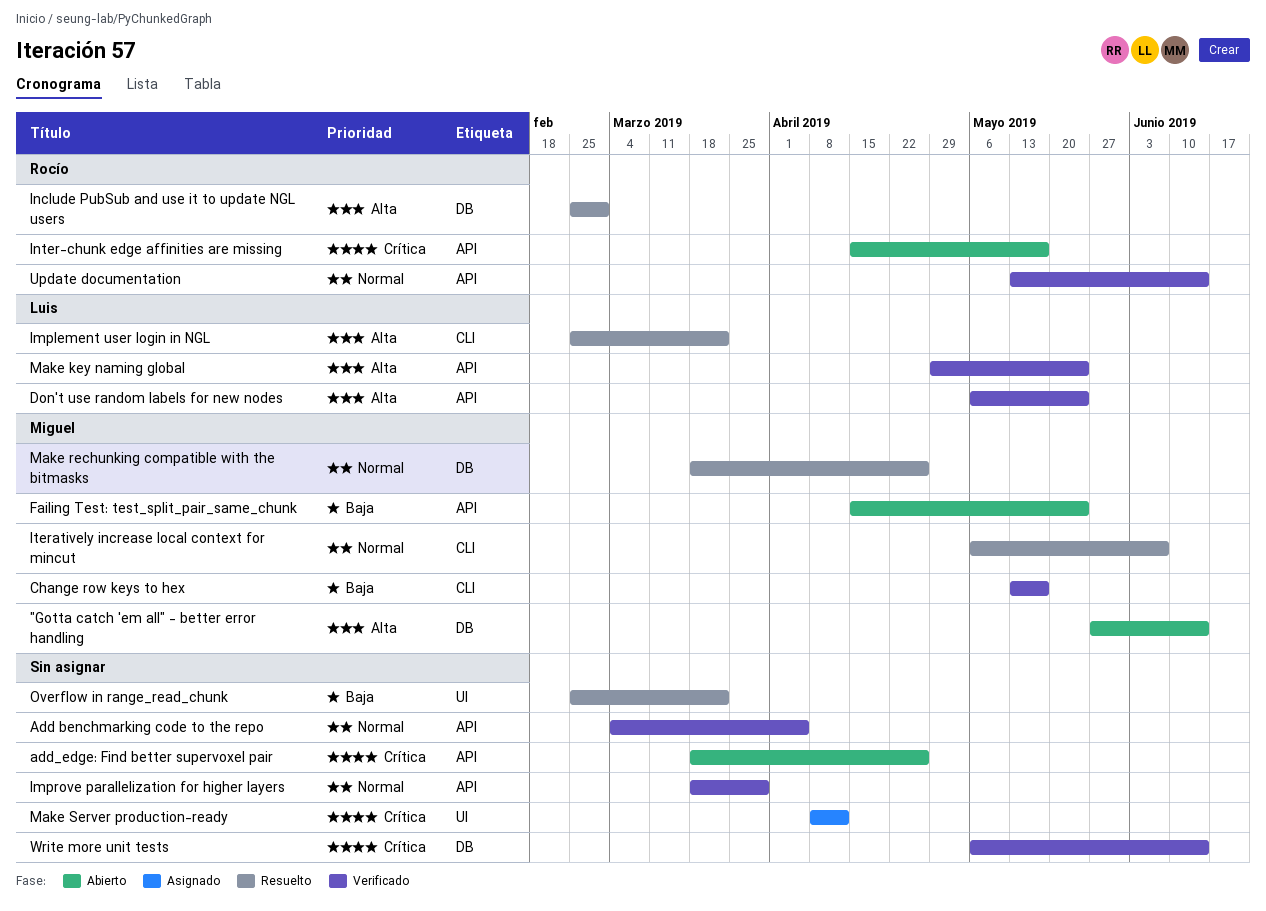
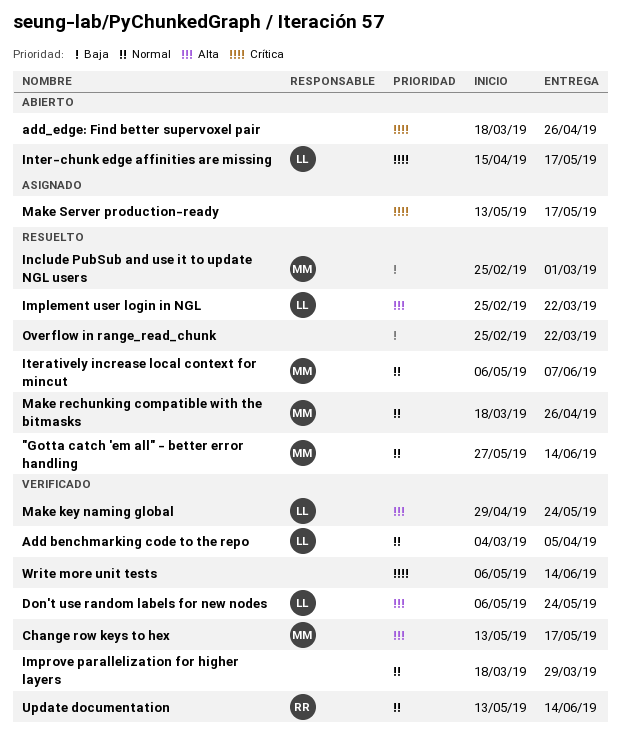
"Gotta catch 'em all" - better error handling, status: Abierto -> Resuelto
"Gotta catch 'em all" - better error handling, priority: Alta -> Normal
Add benchmarking code to the repo, owner: none -> Luis
Change row keys to hex, priority: Baja -> Alta
Failing Test: test_split_pair_same_chunk: present -> none
Include PubSub and use it to update NGL users, owner: Rocío -> Miguel
Include PubSub and use it to update NGL users, priority: Alta -> Baja
Inter-chunk edge affinities are missing, owner: Rocío -> Luis
Make Server production-ready, start: Apr 8 -> May 13
Make Server production-ready, due: Apr 12 -> May 17

